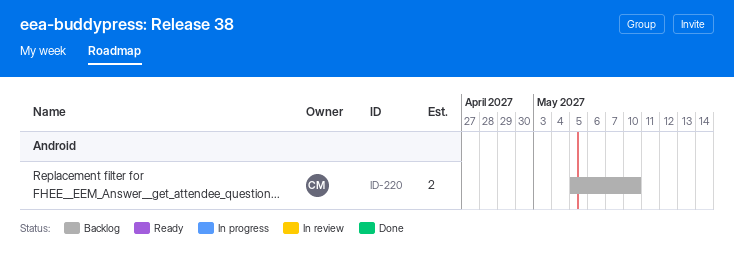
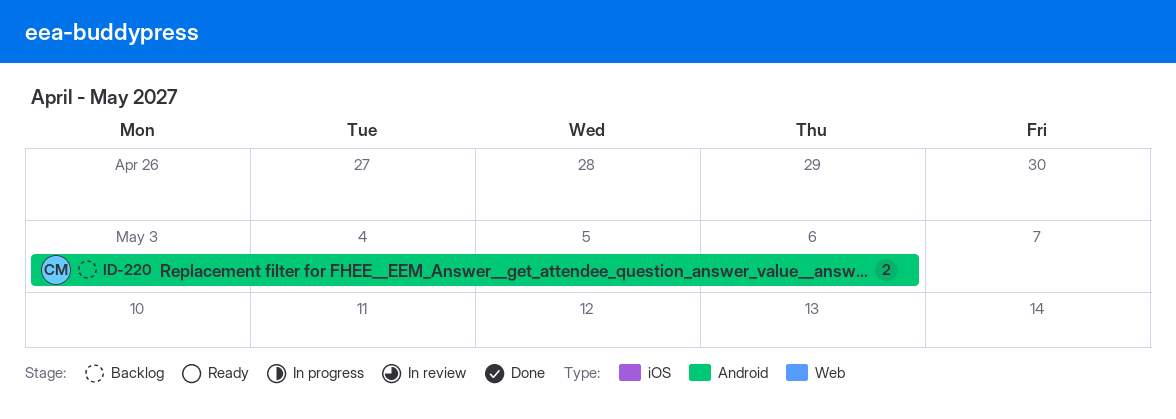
ID-220, start: May 5 -> May 3
ID-220, due: May 10 -> May 6

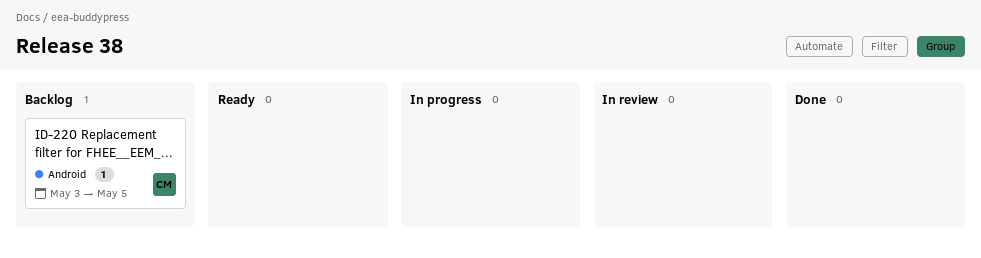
ID-220, estimate: 2 -> 1
ID-220, due: May 6 -> May 5

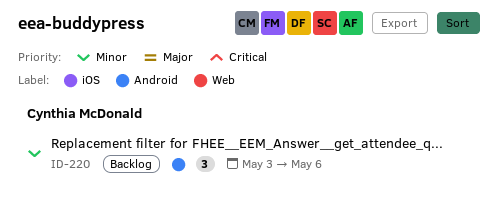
ID-220, estimate: 1 -> 3
ID-220, due: May 5 -> May 6

